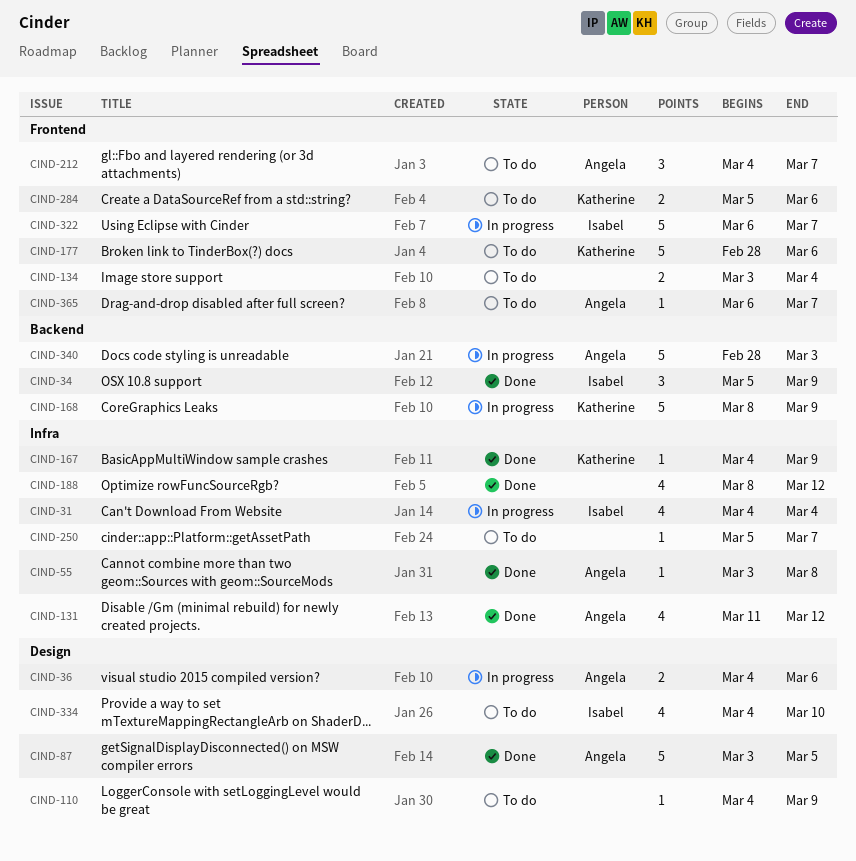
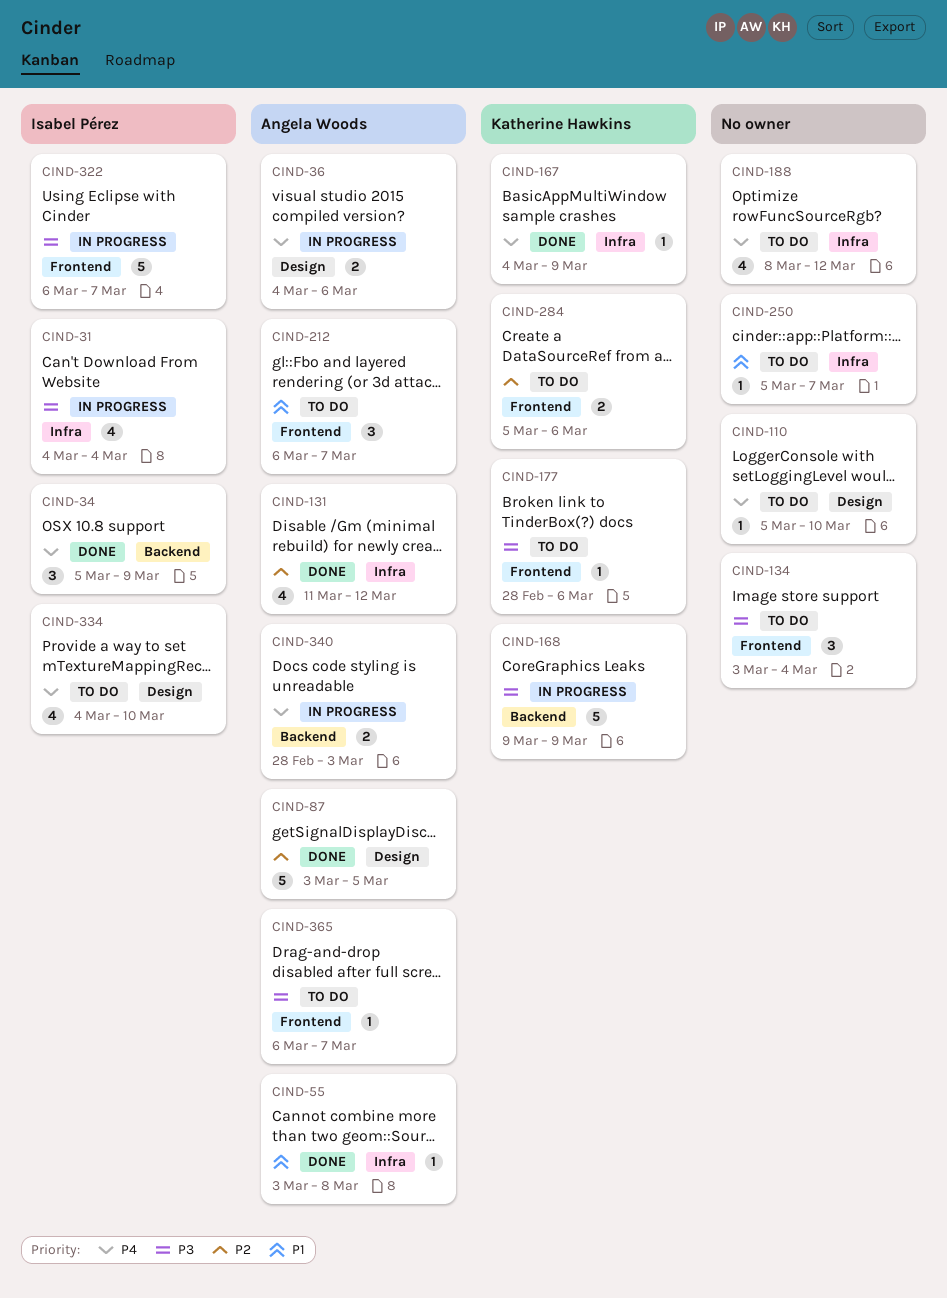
CIND-110, start: Mar 4 -> Mar 5
CIND-110, due: Mar 9 -> Mar 10
CIND-134, estimate: 2 -> 3
CIND-168, start: Mar 8 -> Mar 9
CIND-177, estimate: 5 -> 1
CIND-188, status: Done -> To do
CIND-212, start: Mar 4 -> Mar 6
CIND-340, estimate: 5 -> 2

